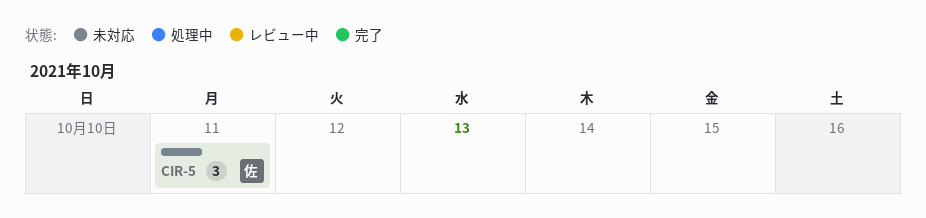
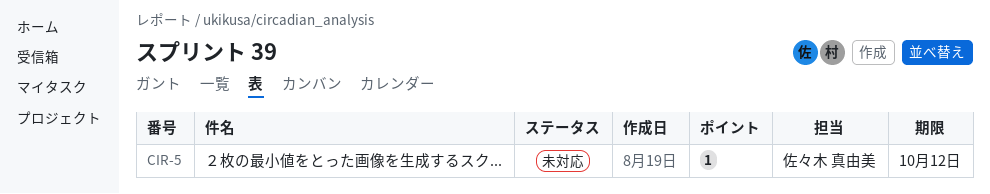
CIR-5, estimate: 3 -> 1
CIR-5, due: Oct 11 -> Oct 12

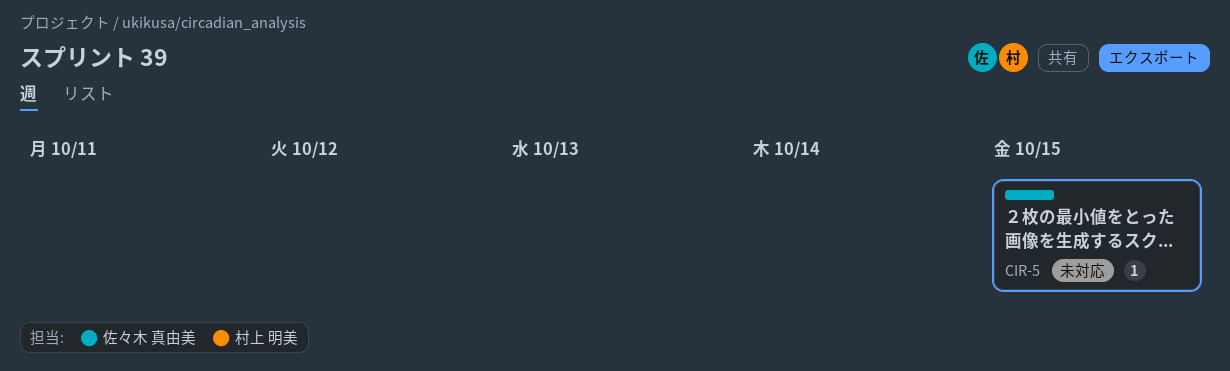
CIR-5, due: Oct 12 -> Oct 15

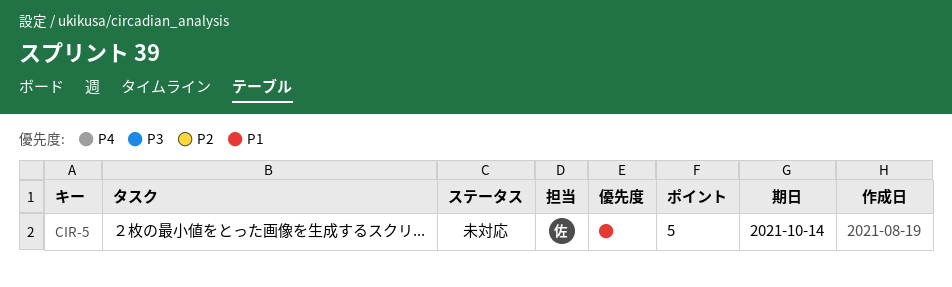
CIR-5, estimate: 1 -> 5
CIR-5, due: Oct 15 -> Oct 14

